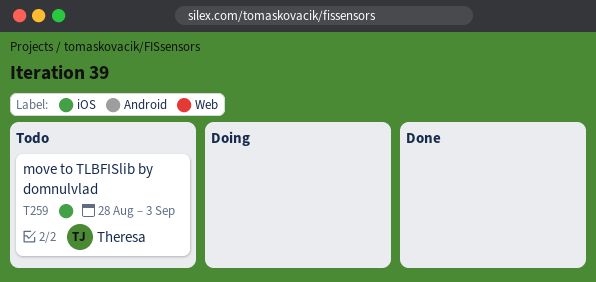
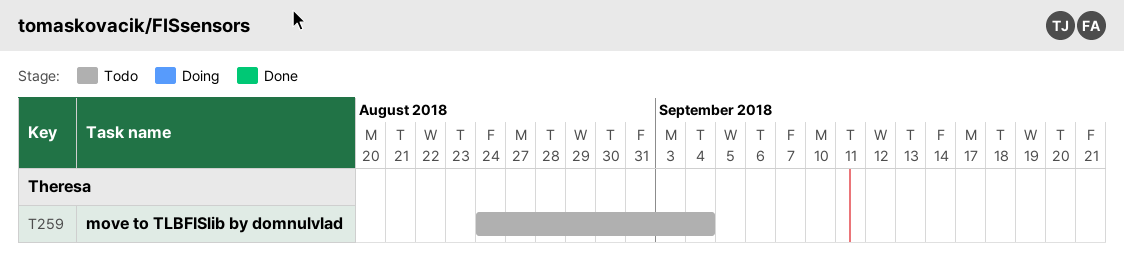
T259, start: Aug 28 -> Aug 24
T259, due: Sep 3 -> Sep 4

